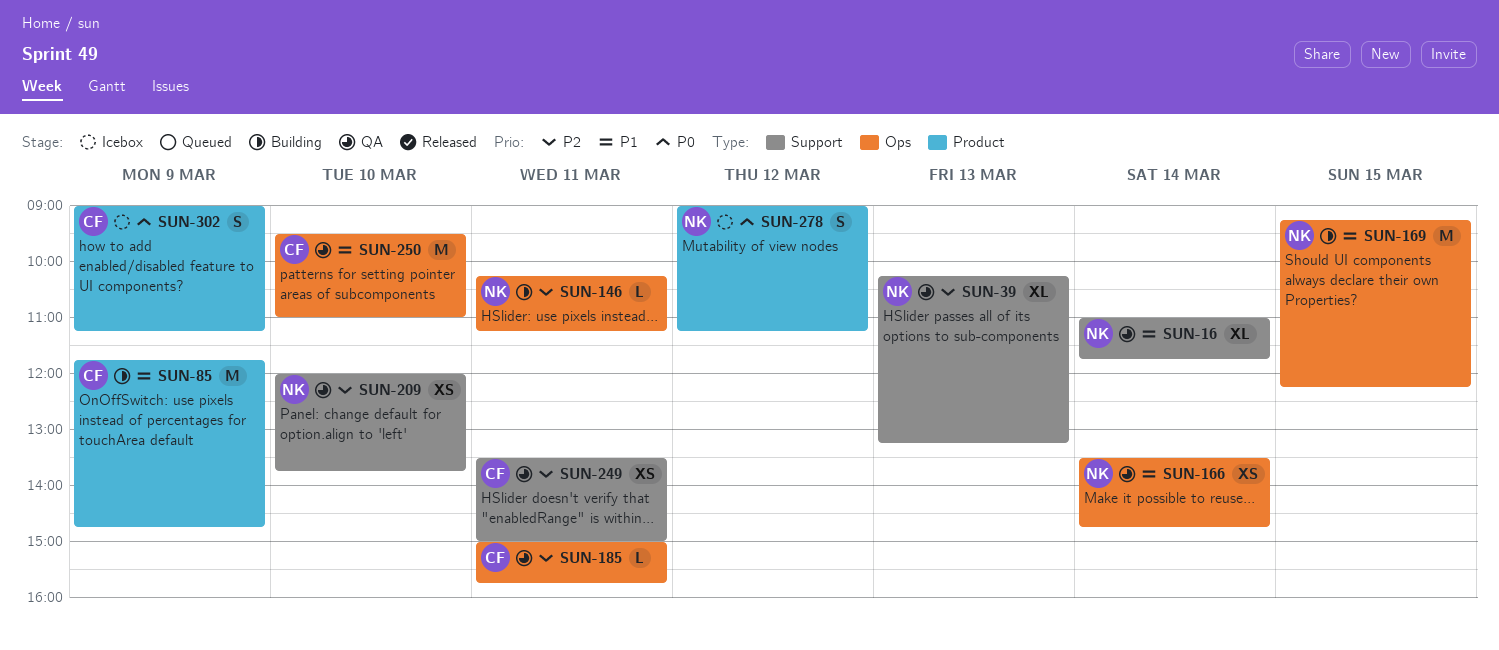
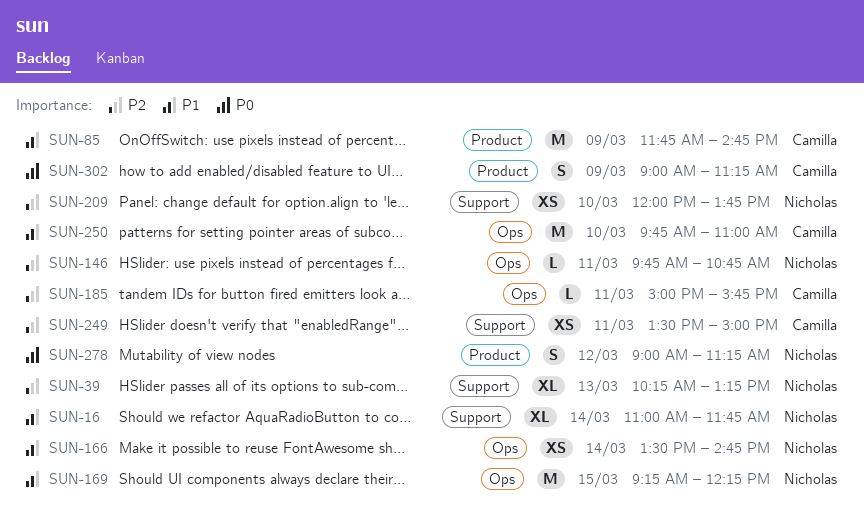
SUN-146, begins: 10:15 -> 09:45
SUN-146, ends: 11:15 -> 10:45
SUN-250, begins: 09:30 -> 09:45

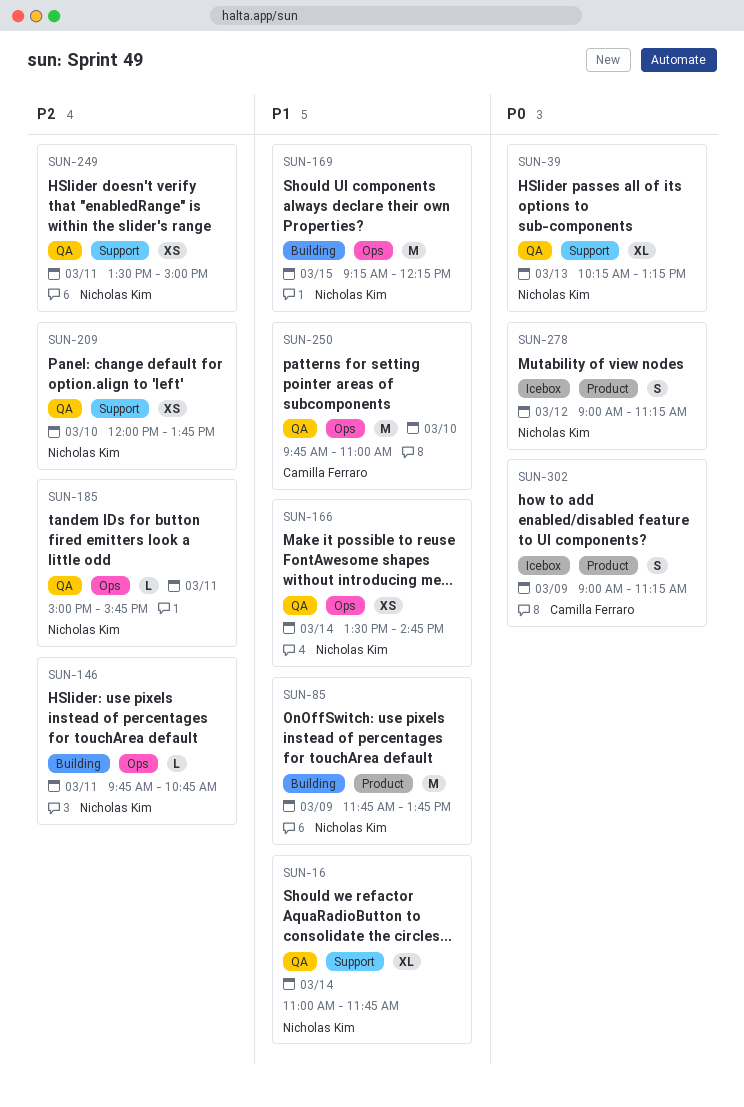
SUN-39, priority: P2 -> P0
SUN-85, owner: Camilla Ferraro -> Nicholas Kim
SUN-85, ends: 14:45 -> 13:45
SUN-185, owner: Camilla Ferraro -> Nicholas Kim
SUN-249, owner: Camilla Ferraro -> Nicholas Kim

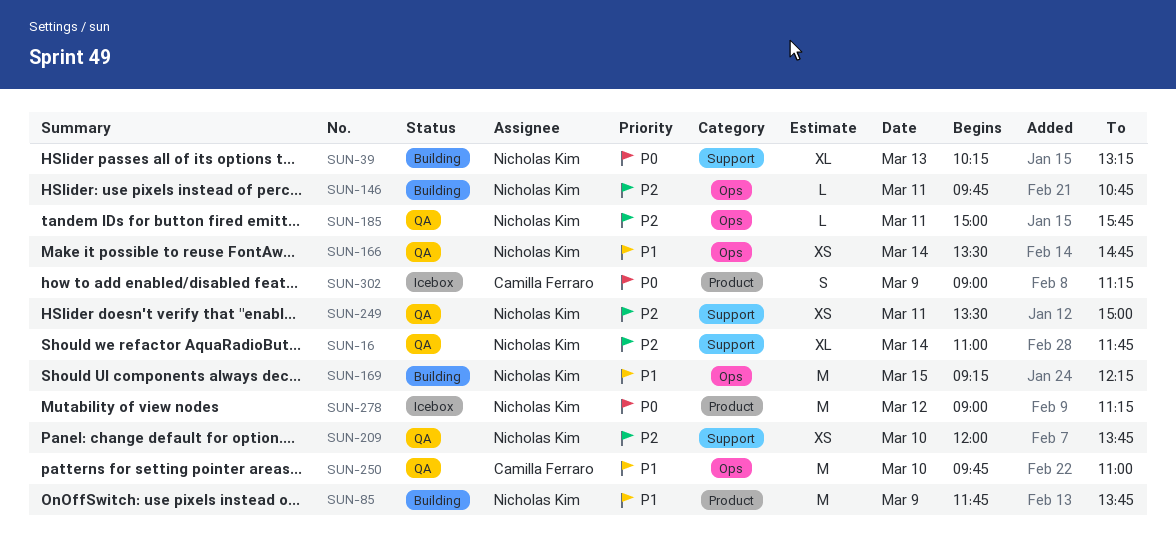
SUN-16, priority: P1 -> P2
SUN-39, status: QA -> Building
SUN-278, estimate: S -> M

